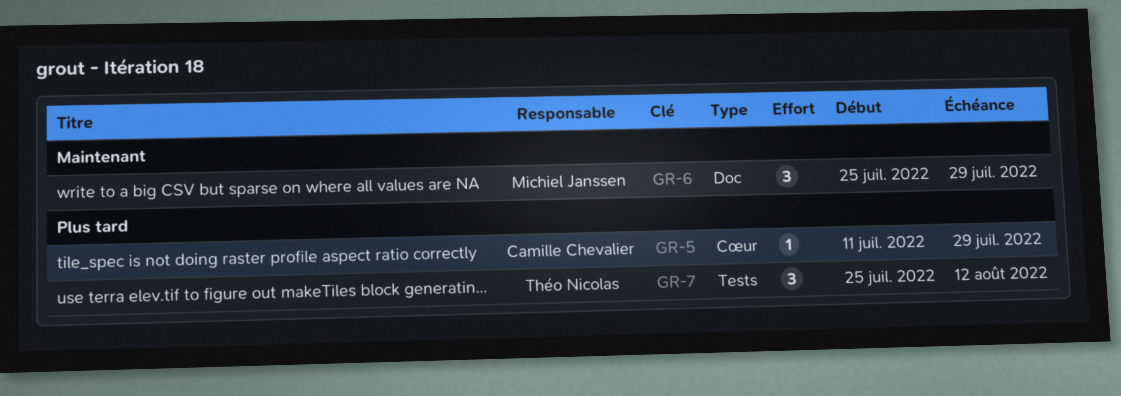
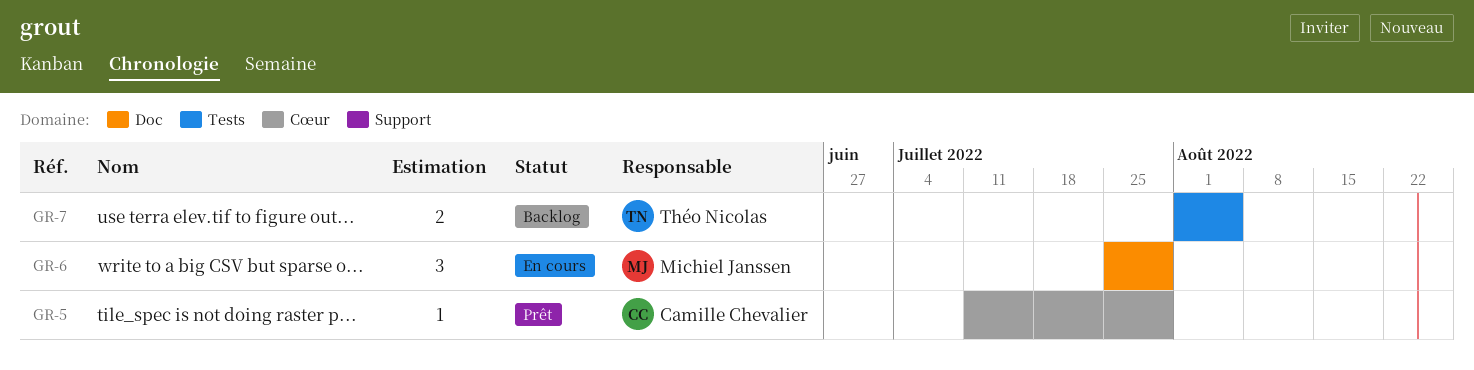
GR-7, estimate: 3 -> 2
GR-7, start: Jul 25 -> Aug 1
GR-7, due: Aug 12 -> Aug 5

